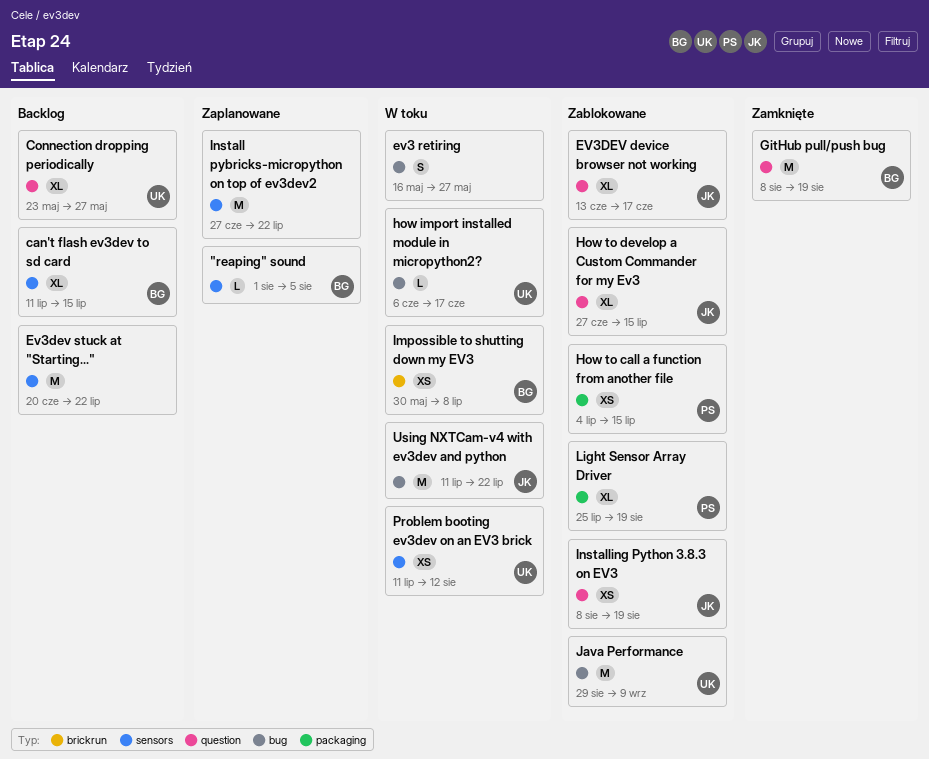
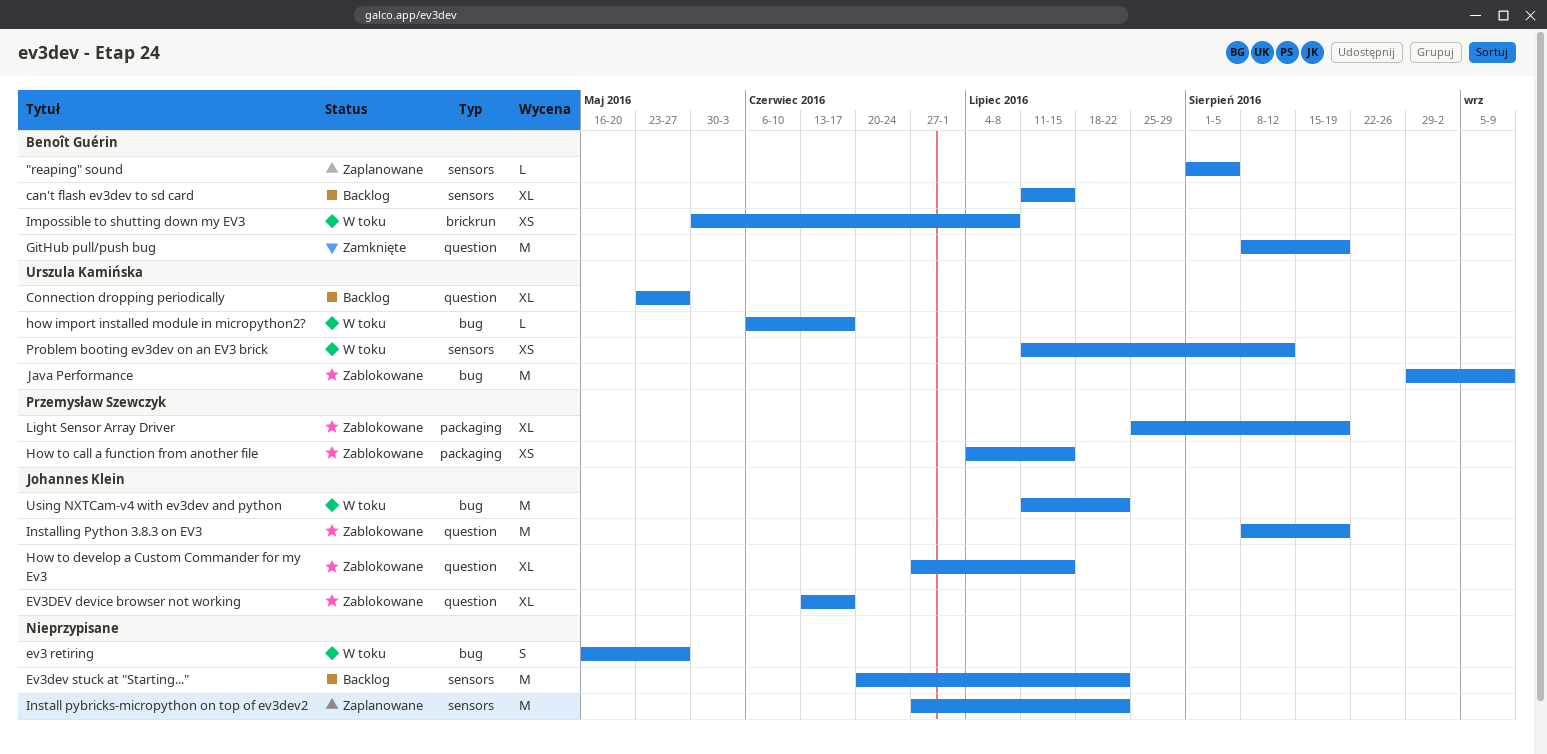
Installing Python 3.8.3 on EV3, estimate: XS -> M

